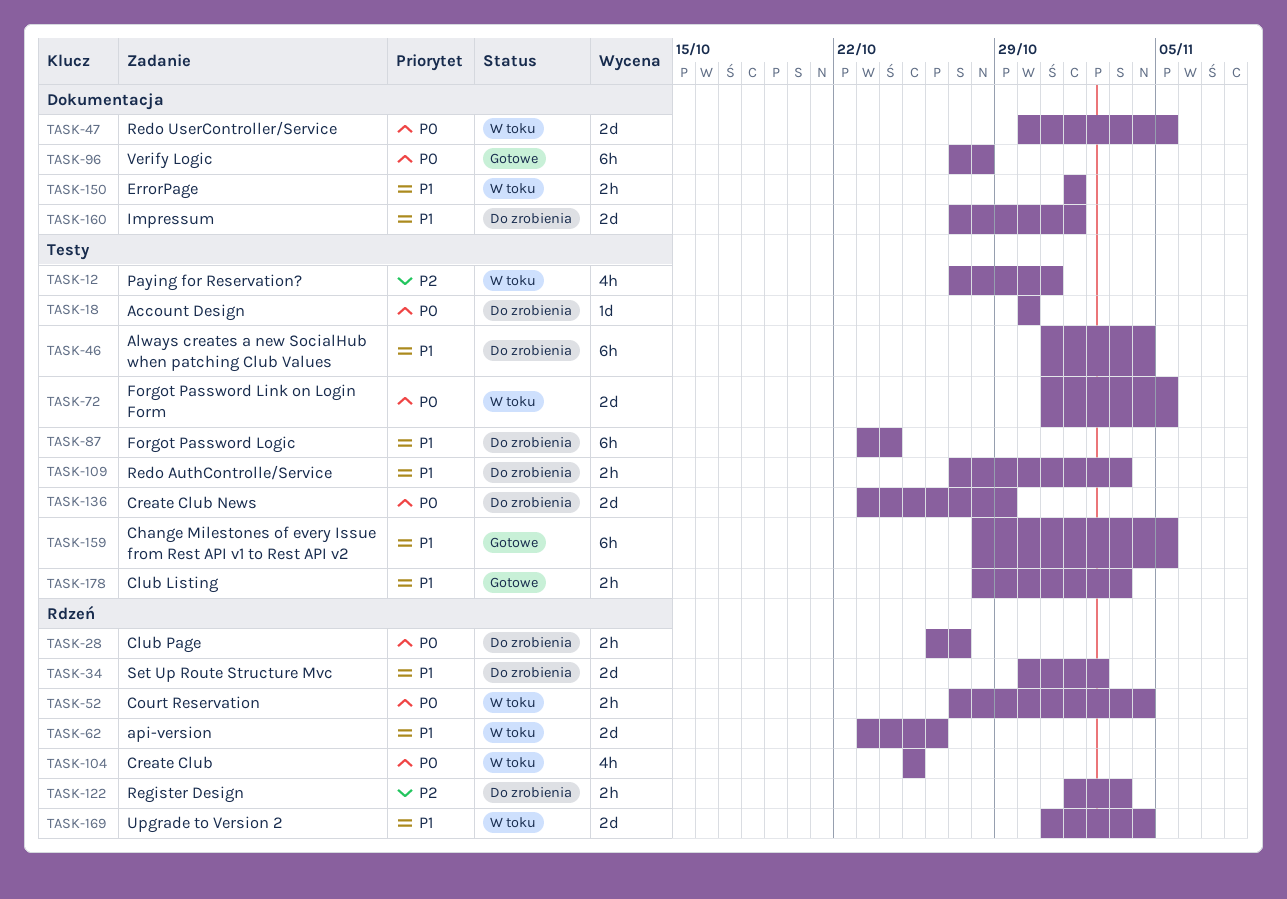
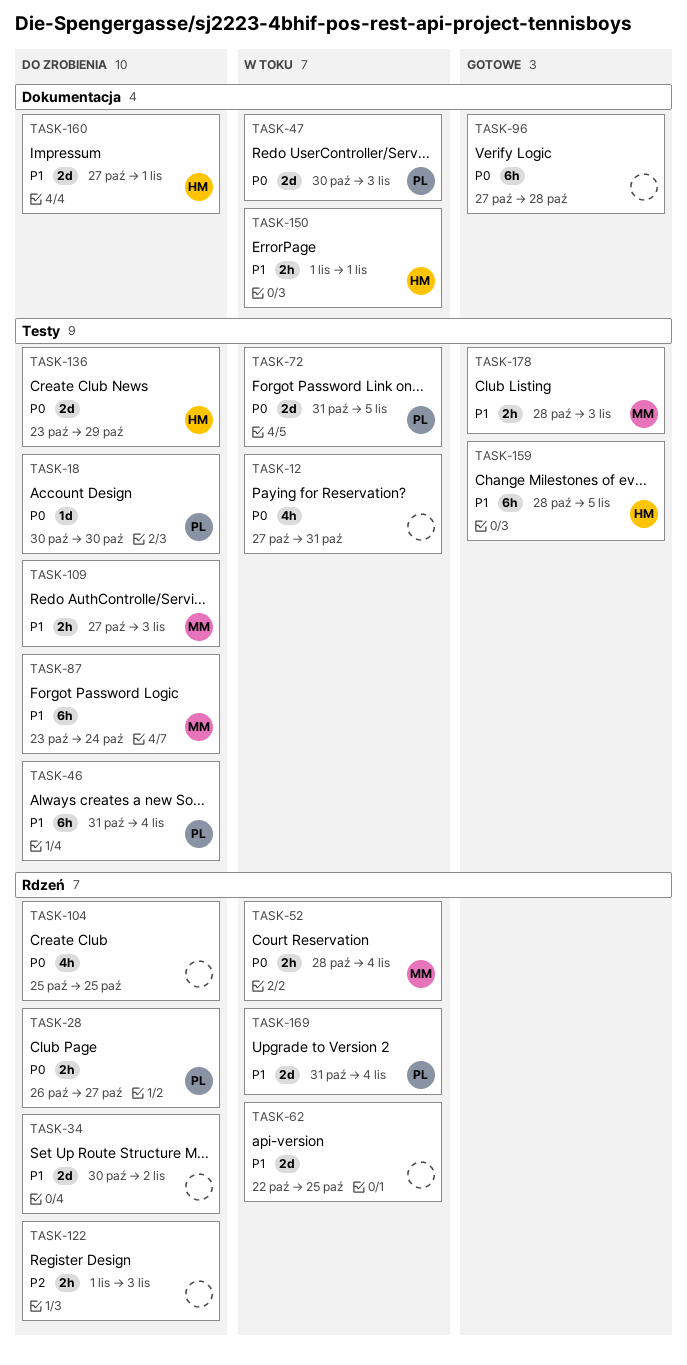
TASK-12, priority: P2 -> P0
TASK-47, due: Nov 5 -> Nov 3
TASK-52, start: Oct 27 -> Oct 28
TASK-62, start: Oct 23 -> Oct 22
TASK-62, due: Oct 26 -> Oct 25
TASK-104, status: W toku -> Do zrobienia

